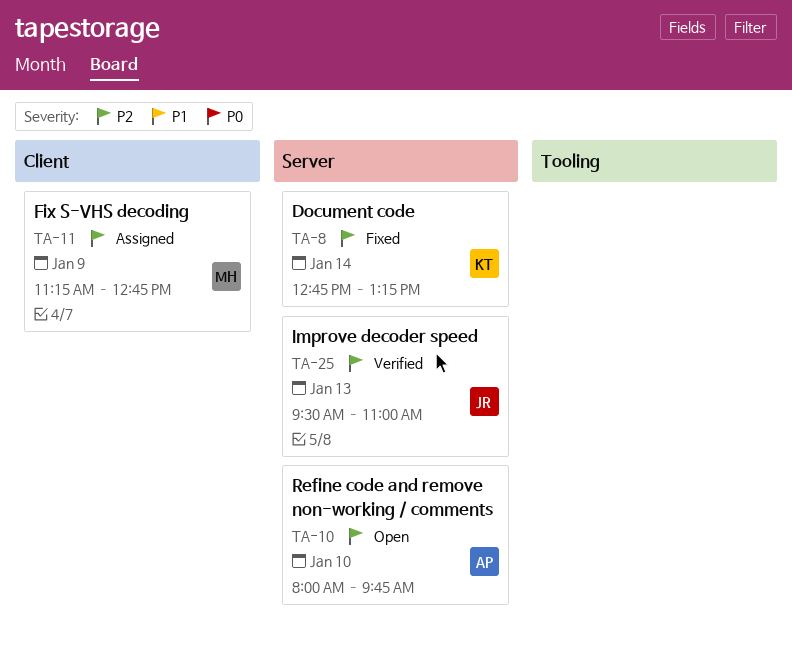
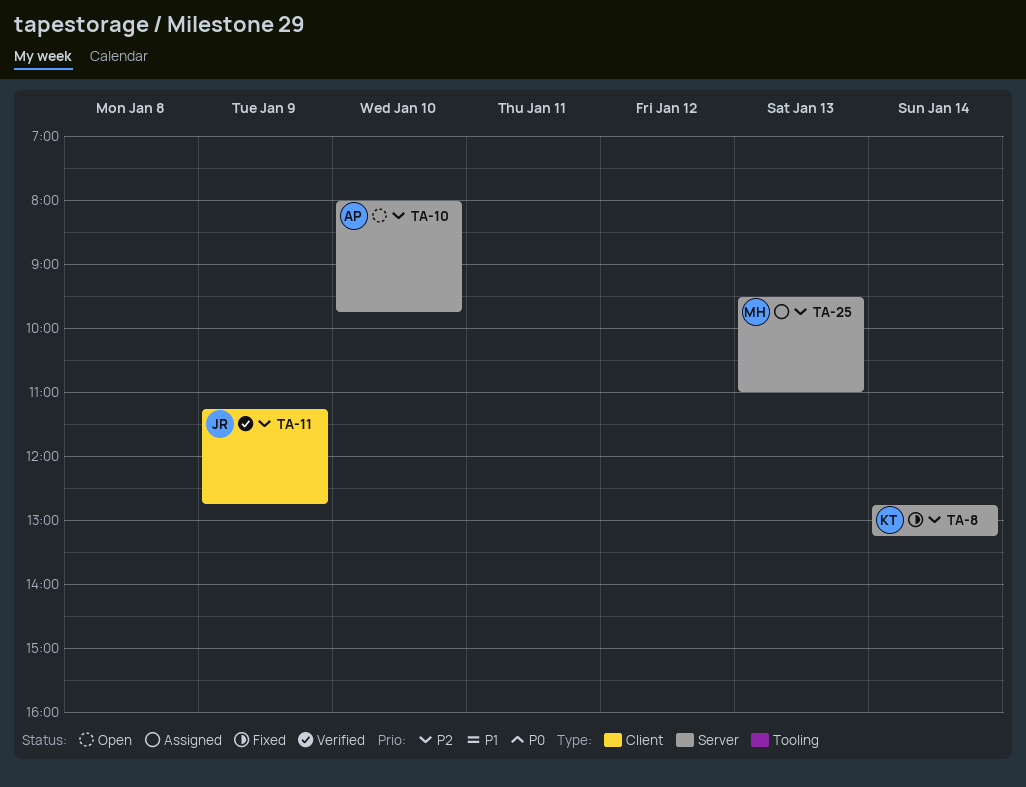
TA-11, status: Assigned -> Verified
TA-11, owner: MH -> JR
TA-25, status: Verified -> Assigned
TA-25, owner: JR -> MH

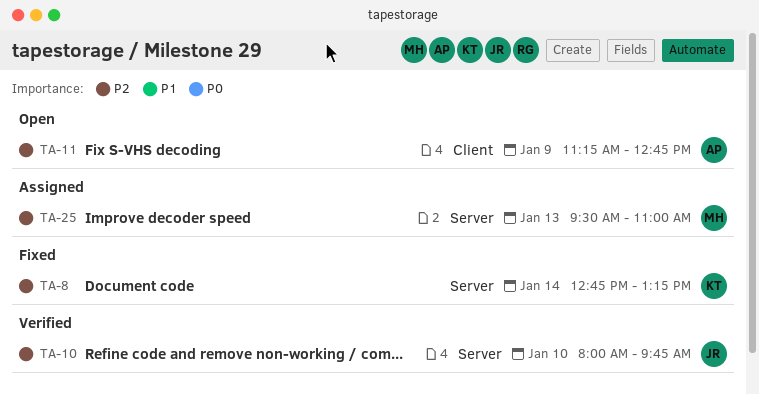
TA-10, status: Open -> Verified
TA-10, owner: AP -> JR
TA-11, status: Verified -> Open
TA-11, owner: JR -> AP

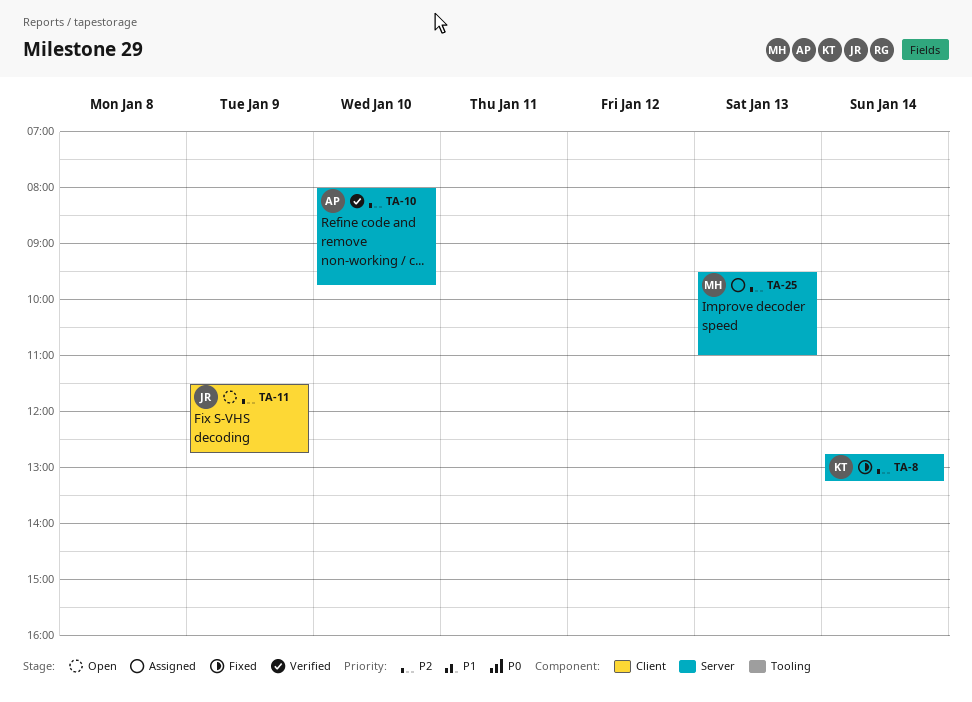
TA-10, owner: JR -> AP
TA-11, owner: AP -> JR
TA-11, begins: 11:15 -> 11:30

